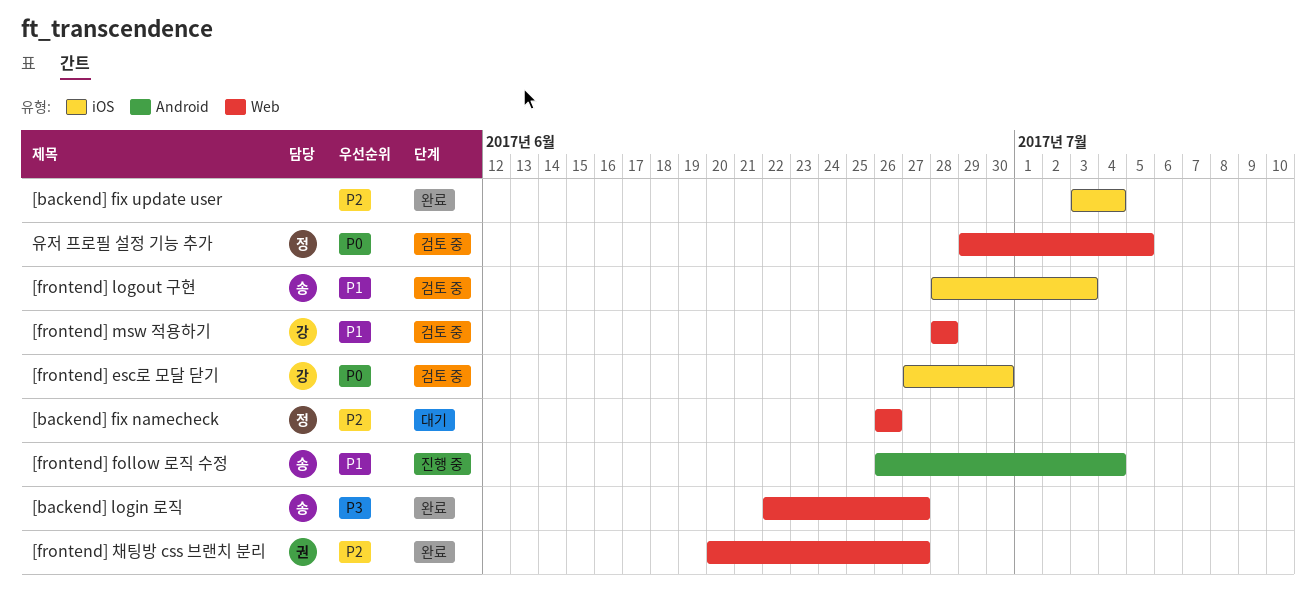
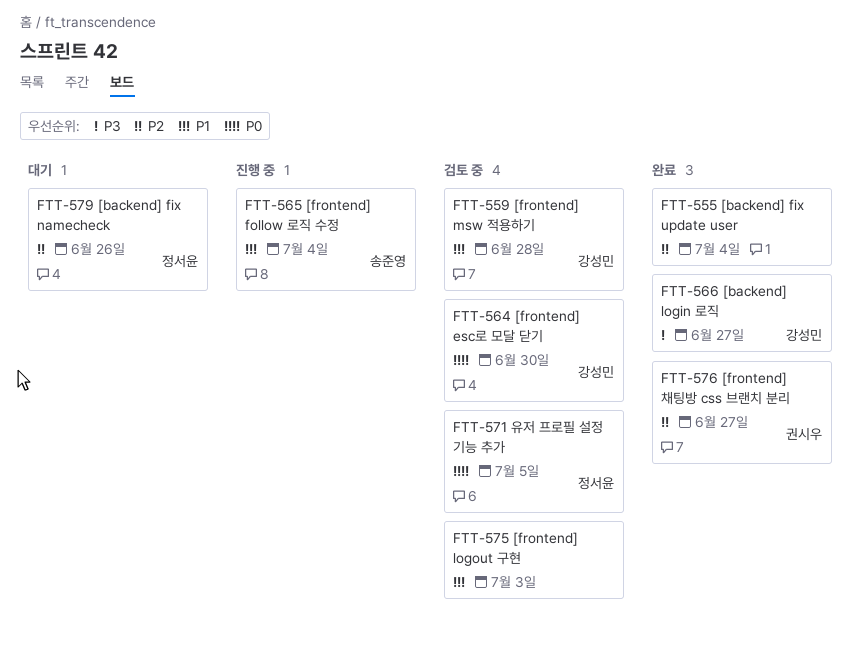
[backend] login 로직, owner: 송준영 -> 강성민
[frontend] logout 구현, owner: 송준영 -> none

